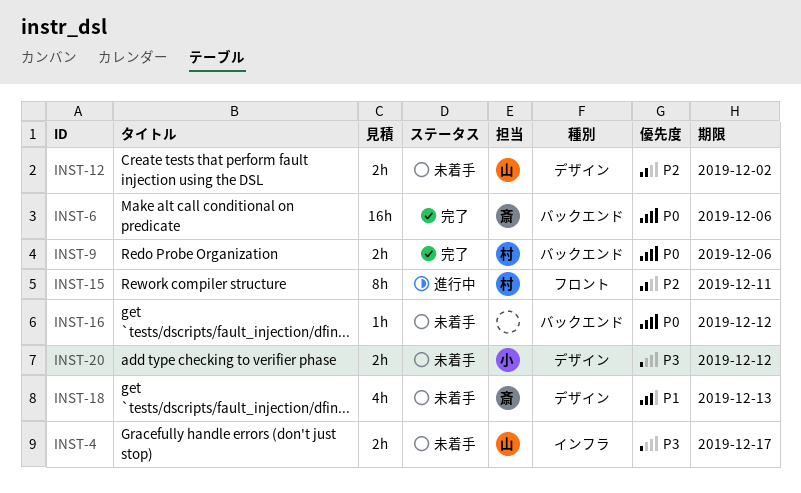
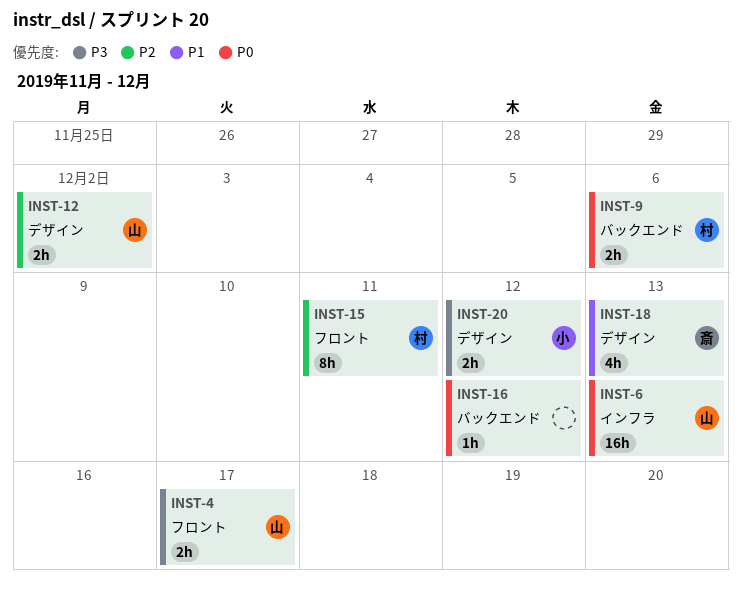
INST-4, label: インフラ -> フロント
INST-6, owner: 斎 -> 山
INST-6, label: バックエンド -> インフラ
INST-6, due: Dec 6 -> Dec 13

